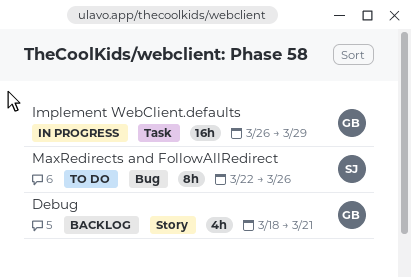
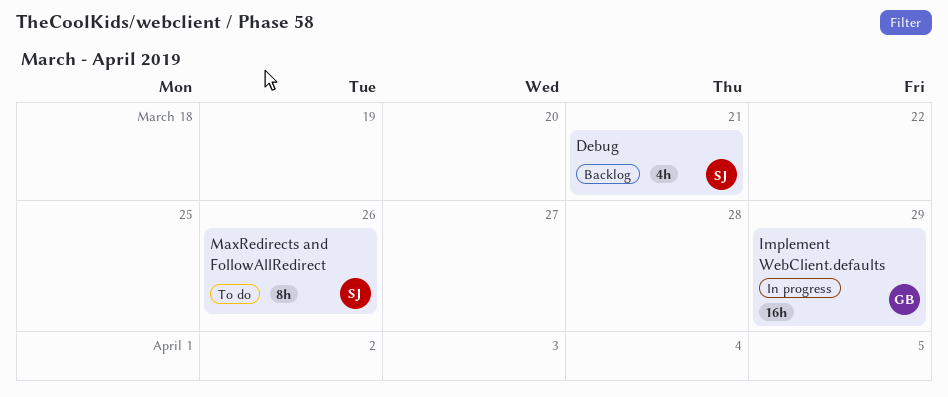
Debug, owner: GB -> SJ

